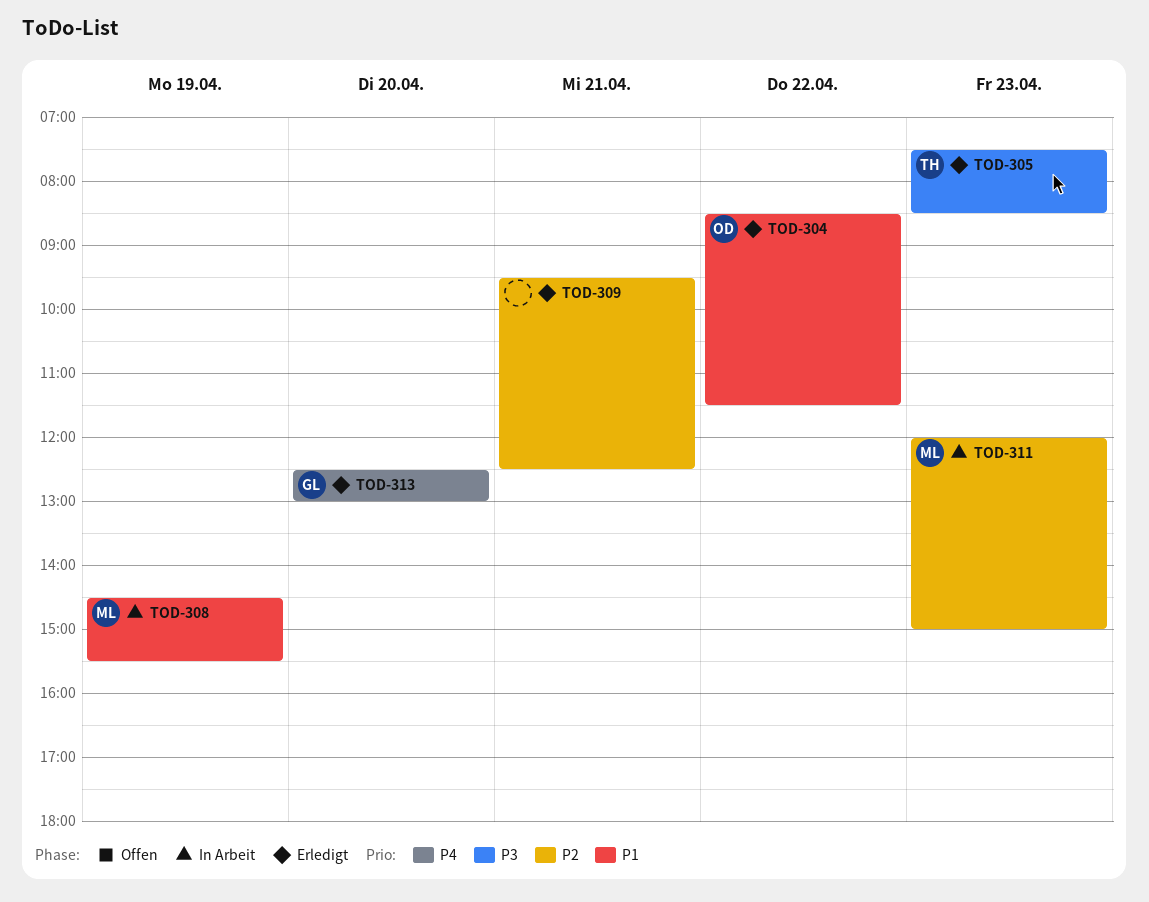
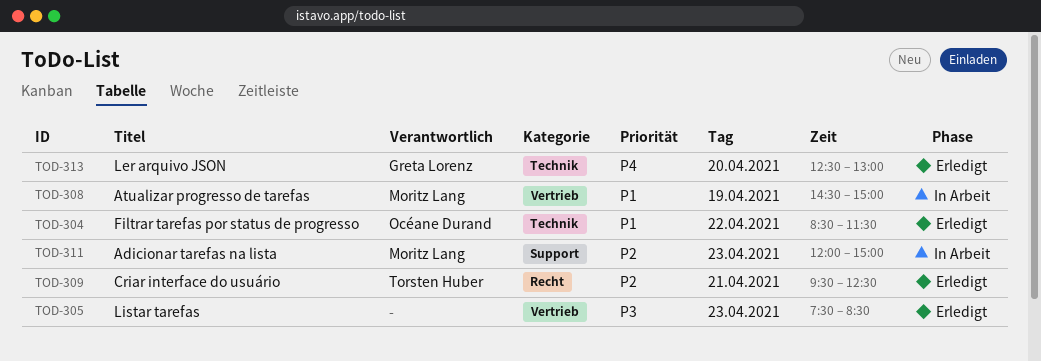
TOD-305, owner: Torsten Huber -> none
TOD-308, ends: 15:30 -> 15:00
TOD-309, owner: none -> Torsten Huber

